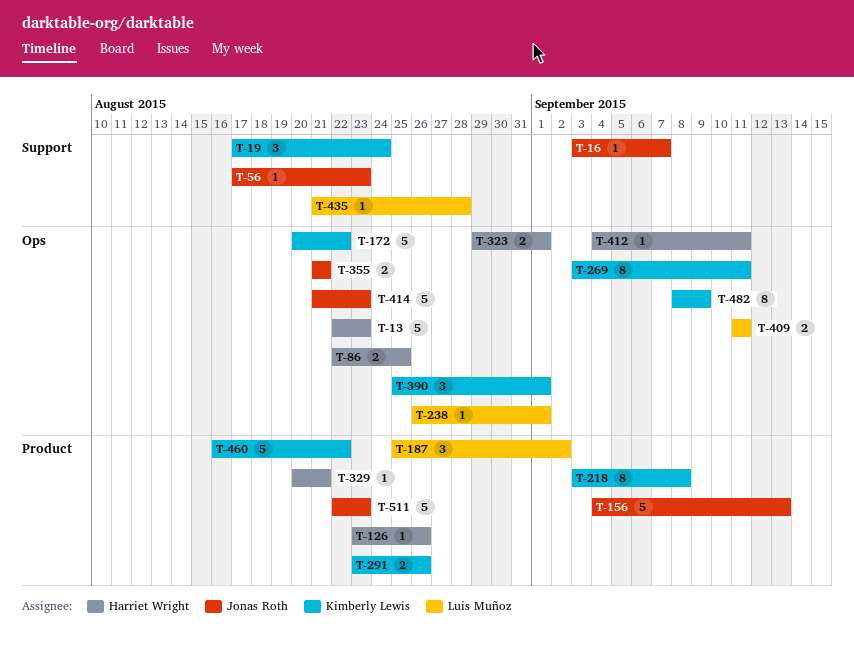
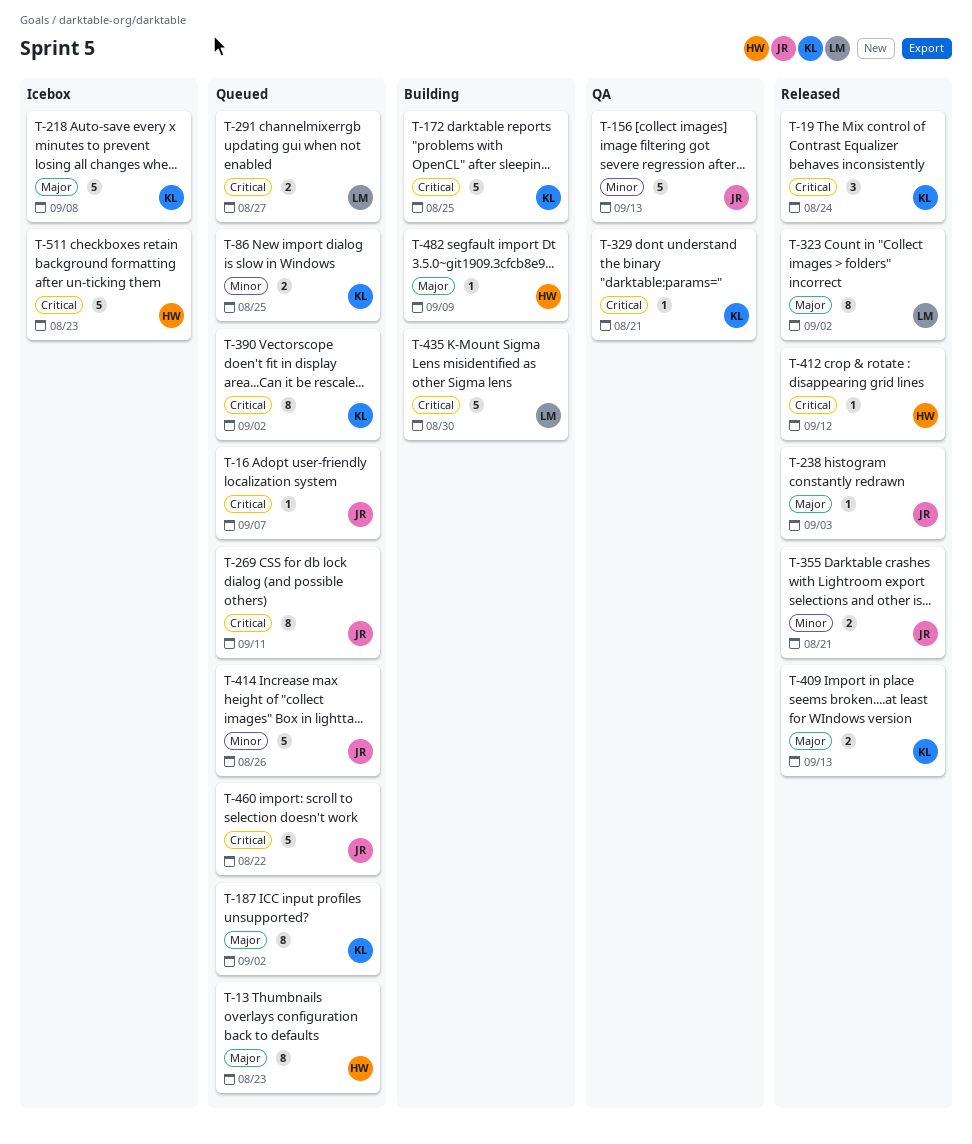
T-13, estimate: 5 -> 8
T-56: present -> none
T-86, owner: Harriet Wright -> Kimberly Lewis
T-126: present -> none
T-172, due: Aug 22 -> Aug 25
T-187, owner: Luis Muñoz -> Kimberly Lewis
T-187, estimate: 3 -> 8
T-218, estimate: 8 -> 5
T-238, owner: Luis Muñoz -> Jonas Roth
T-238, due: Sep 1 -> Sep 3
T-269, owner: Kimberly Lewis -> Jonas Roth
T-291, owner: Kimberly Lewis -> Luis Muñoz
T-291, due: Aug 26 -> Aug 27
T-323, owner: Harriet Wright -> Luis Muñoz
T-323, estimate: 2 -> 8
T-323, due: Sep 1 -> Sep 2
T-329, owner: Harriet Wright -> Kimberly Lewis
T-390, estimate: 3 -> 8
T-390, due: Sep 1 -> Sep 2
T-409, owner: Luis Muñoz -> Kimberly Lewis
T-409, due: Sep 11 -> Sep 13
T-412, due: Sep 11 -> Sep 12
T-414, due: Aug 23 -> Aug 26
T-435, estimate: 1 -> 5
T-435, due: Aug 28 -> Aug 30
T-460, owner: Kimberly Lewis -> Jonas Roth
T-482, owner: Kimberly Lewis -> Harriet Wright
T-482, estimate: 8 -> 1
T-511, owner: Jonas Roth -> Harriet Wright

